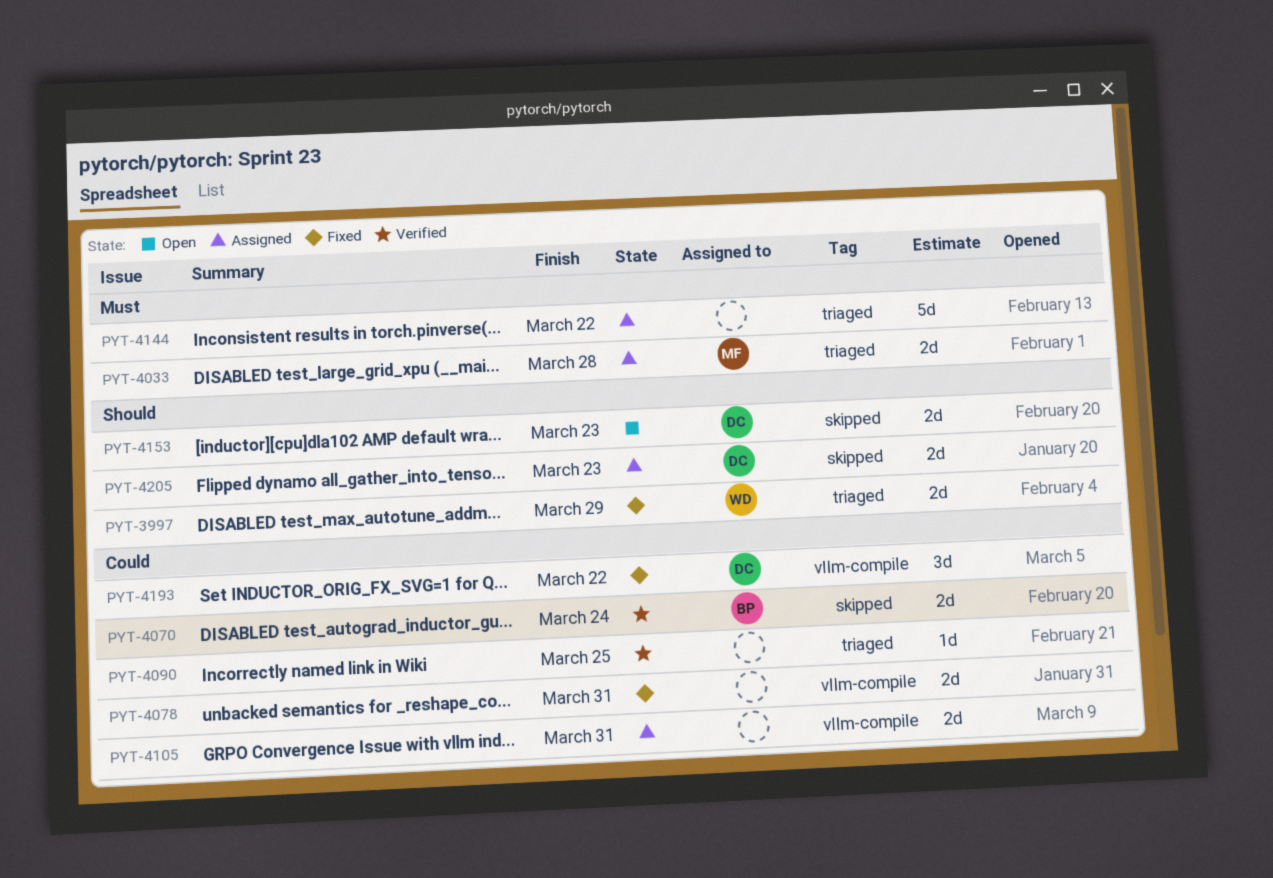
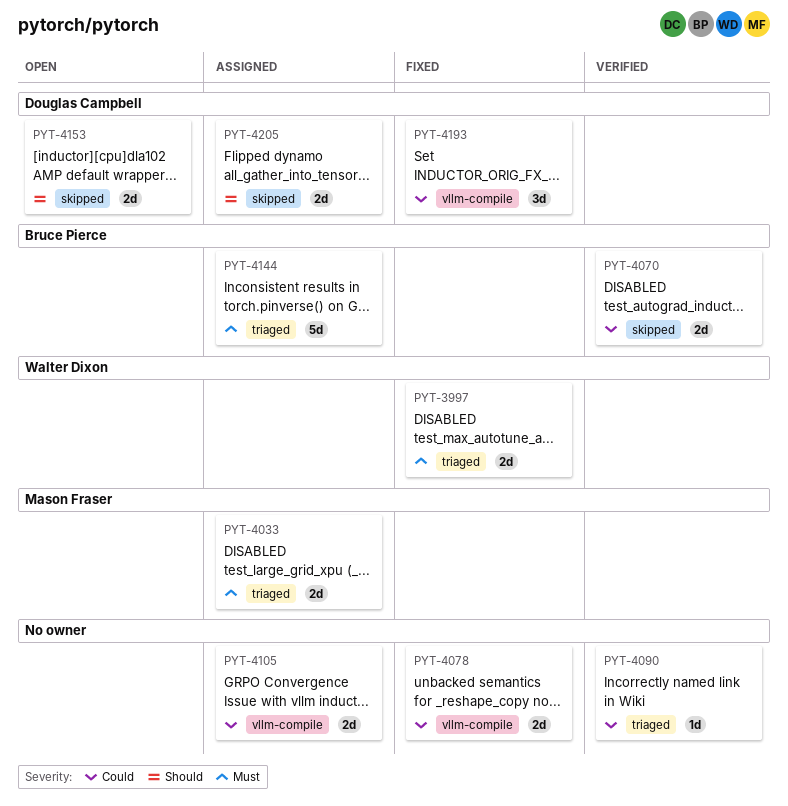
PYT-3997, priority: Should -> Must
PYT-4144, owner: none -> Bruce Pierce

